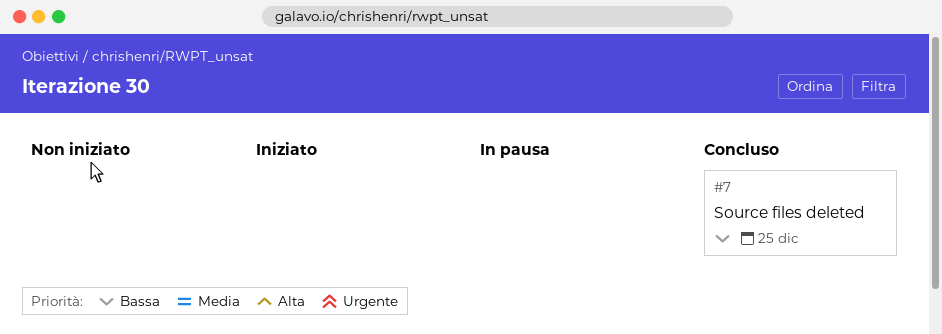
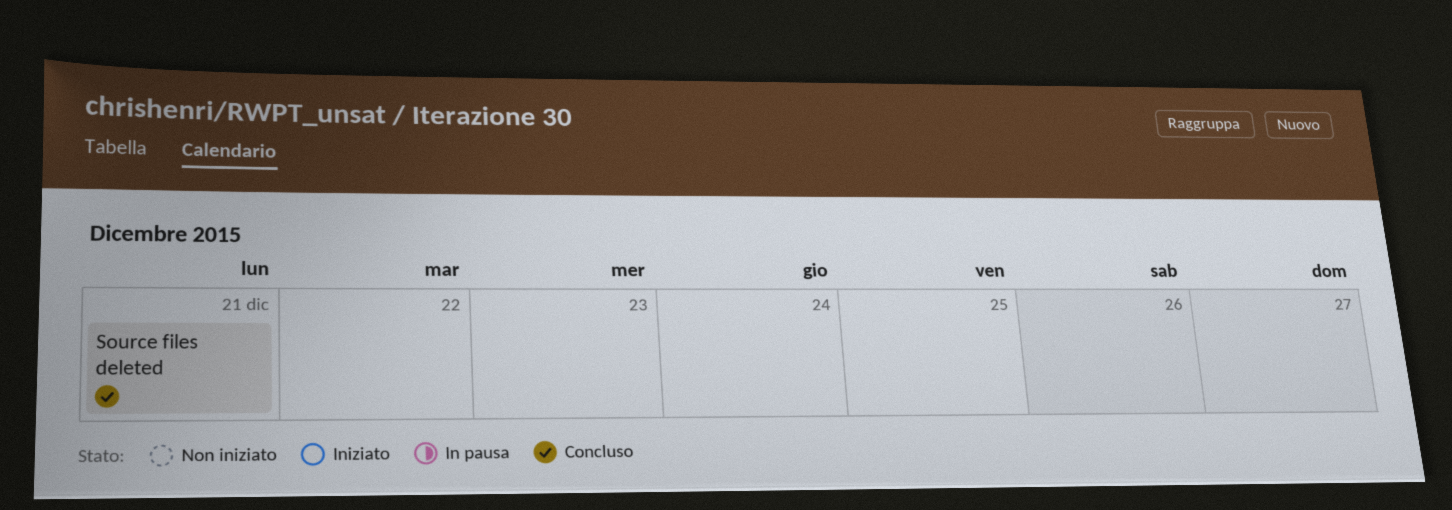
Source files deleted, due: Dec 25 -> Dec 21

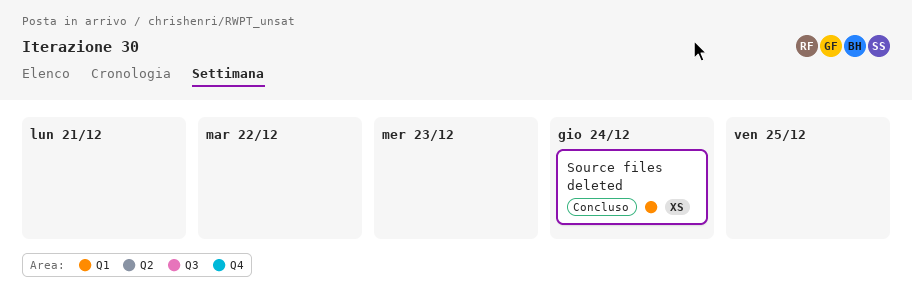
Source files deleted, due: Dec 21 -> Dec 24

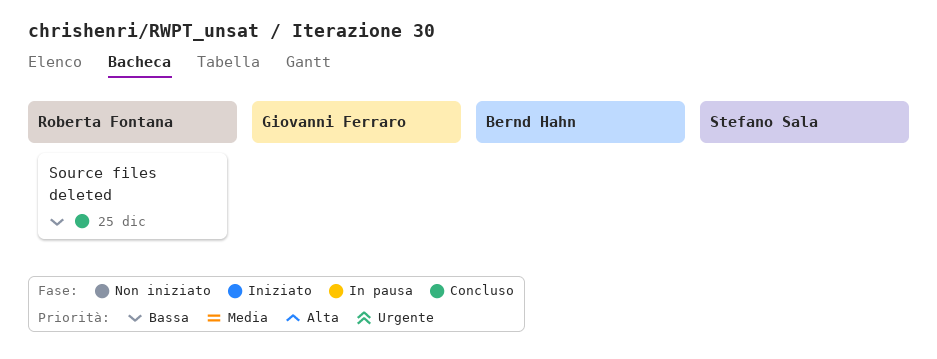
Source files deleted, due: Dec 24 -> Dec 25

